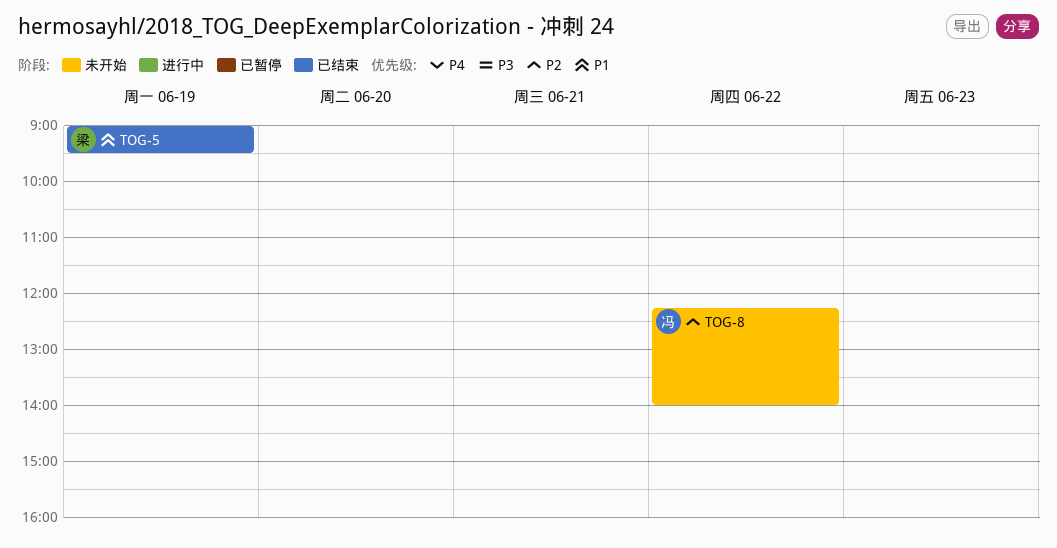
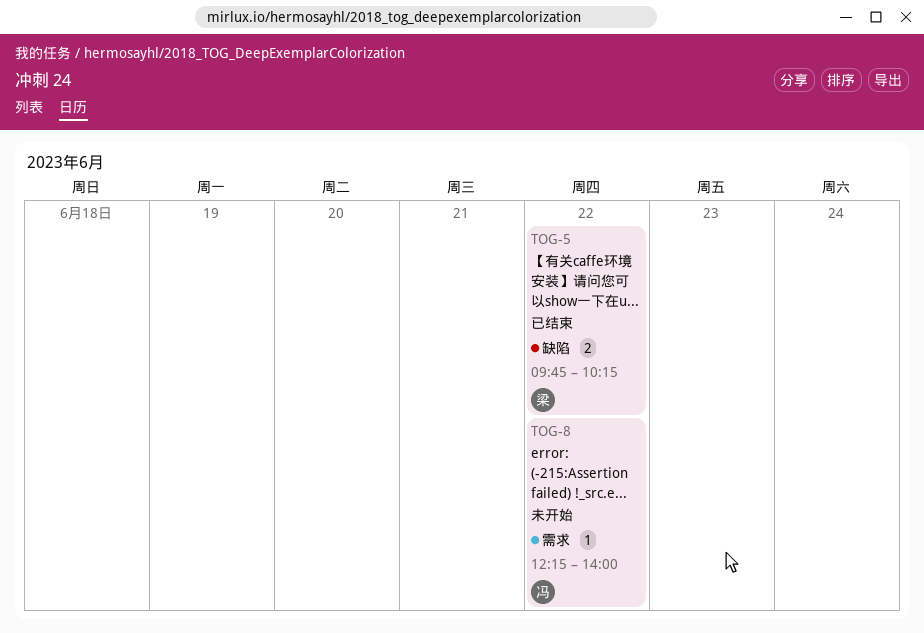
TOG-5, day: Jun 19 -> Jun 22
TOG-5, begins: 09:00 -> 09:45
TOG-5, ends: 09:30 -> 10:15

